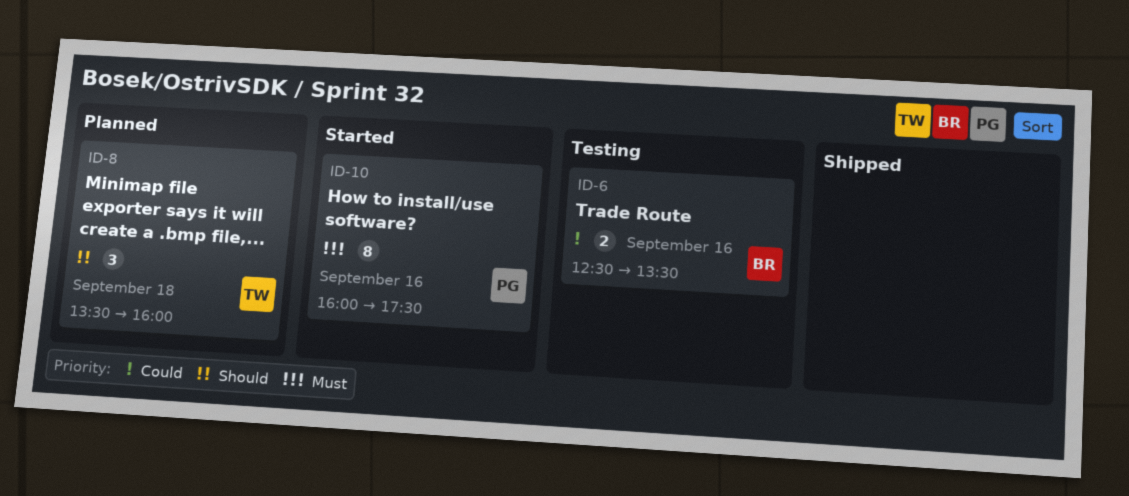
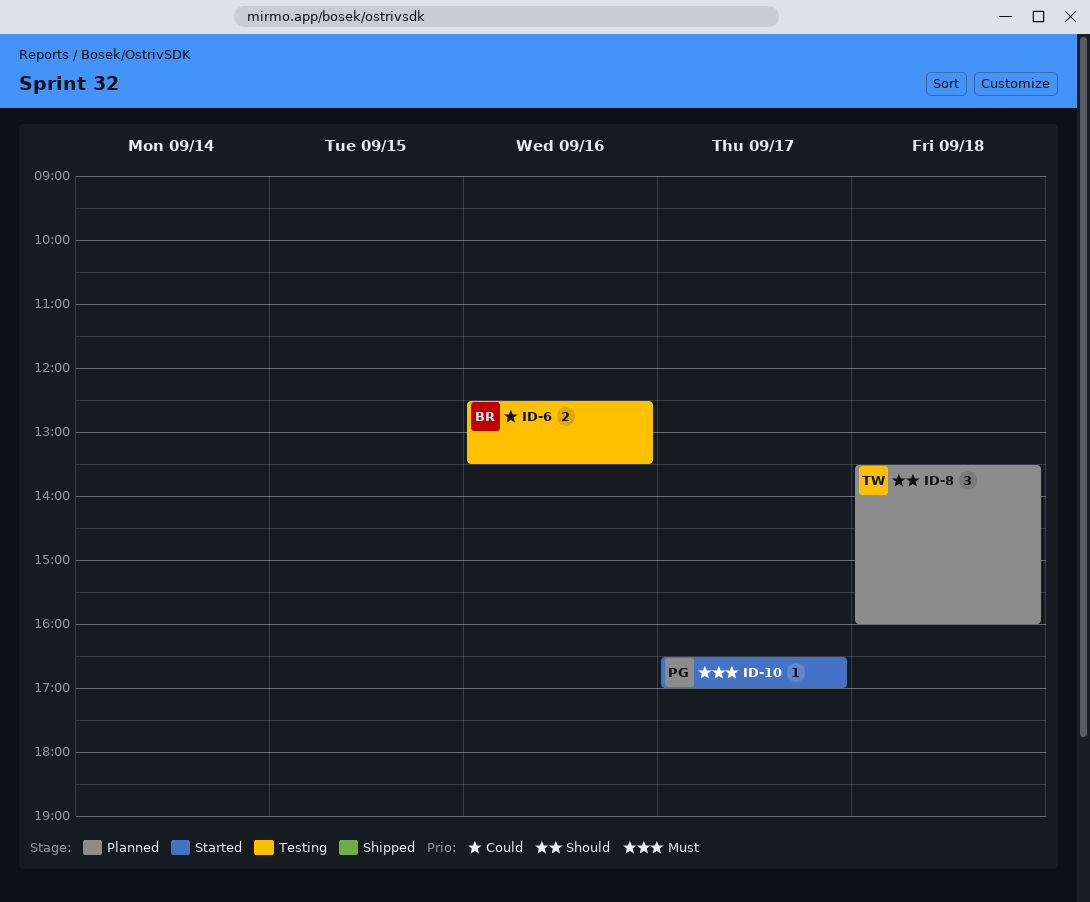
ID-10, estimate: 8 -> 1
ID-10, day: Sep 16 -> Sep 17
ID-10, begins: 16:00 -> 16:30
ID-10, ends: 17:30 -> 17:00

